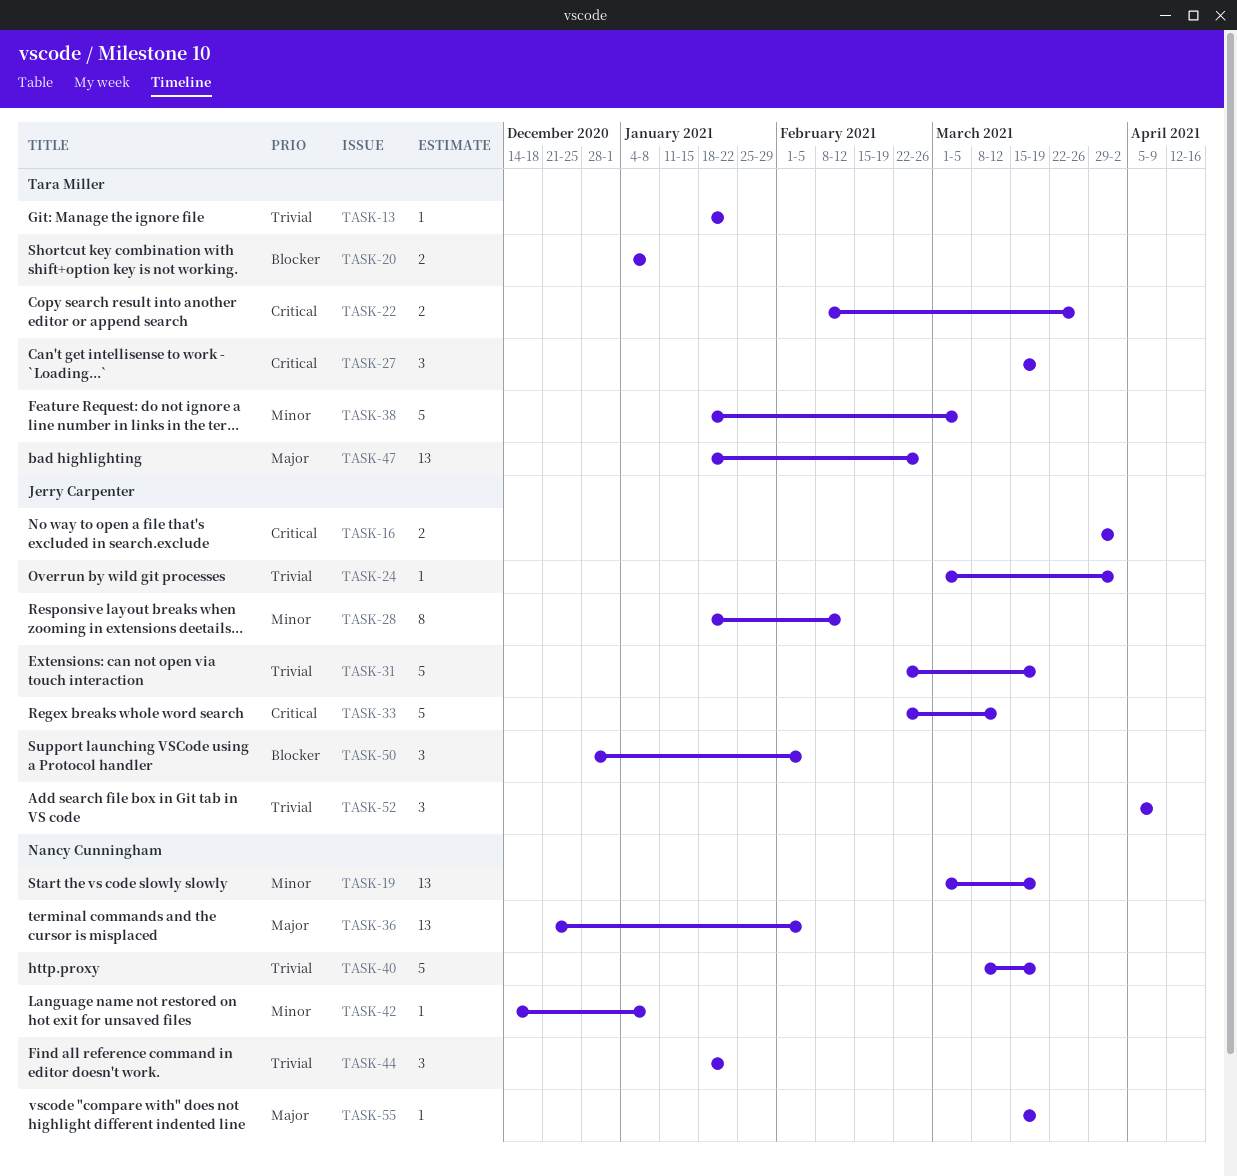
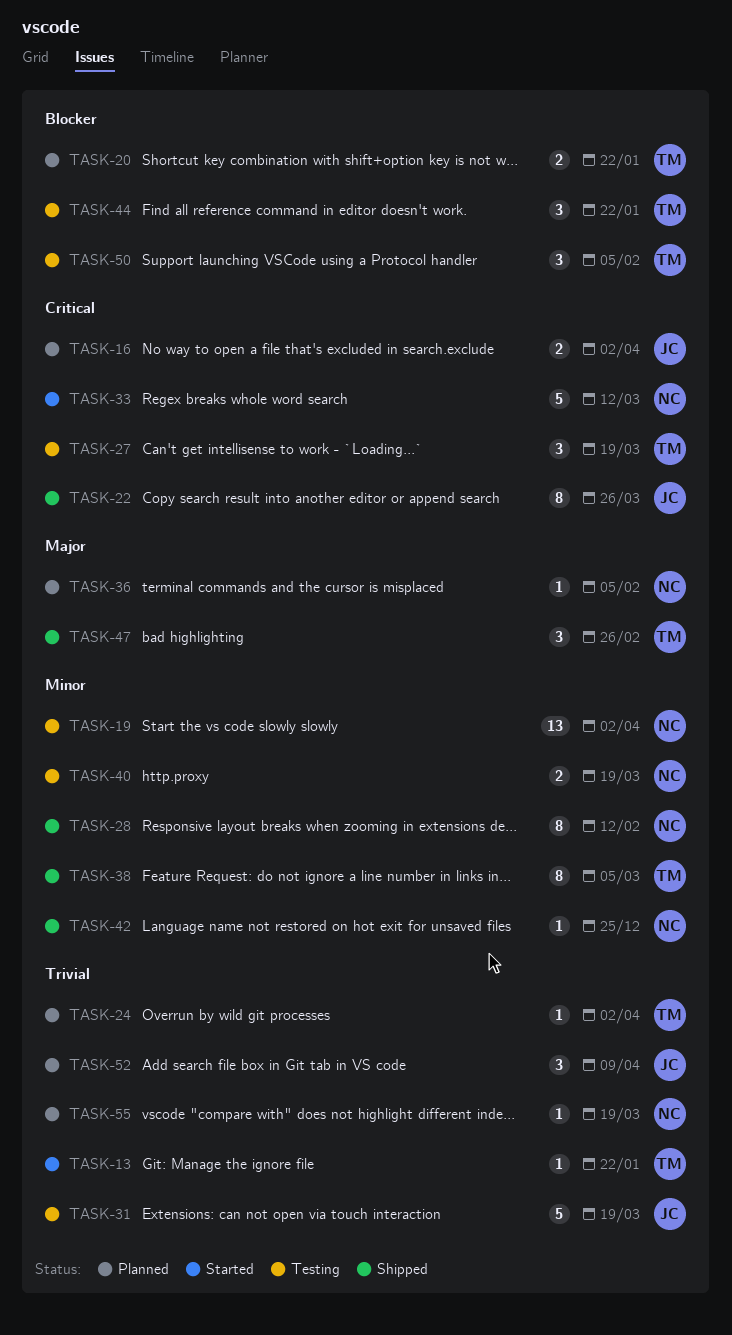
TASK-19, due: Mar 19 -> Apr 2
TASK-20, due: Jan 8 -> Jan 22
TASK-22, owner: Tara Miller -> Jerry Carpenter
TASK-22, estimate: 2 -> 8
TASK-24, owner: Jerry Carpenter -> Tara Miller
TASK-28, owner: Jerry Carpenter -> Nancy Cunningham
TASK-33, owner: Jerry Carpenter -> Nancy Cunningham
TASK-36, estimate: 13 -> 1
TASK-38, estimate: 5 -> 8
TASK-40, priority: Trivial -> Minor
TASK-40, estimate: 5 -> 2
TASK-42, due: Jan 8 -> Dec 25
TASK-44, owner: Nancy Cunningham -> Tara Miller
TASK-44, priority: Trivial -> Blocker
TASK-47, estimate: 13 -> 3
TASK-50, owner: Jerry Carpenter -> Tara Miller
TASK-55, priority: Major -> Trivial

